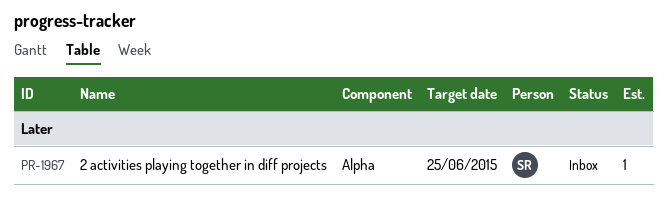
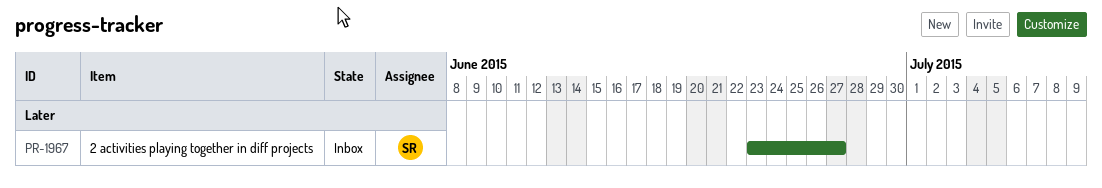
PR-1967, due: Jun 25 -> Jun 27

